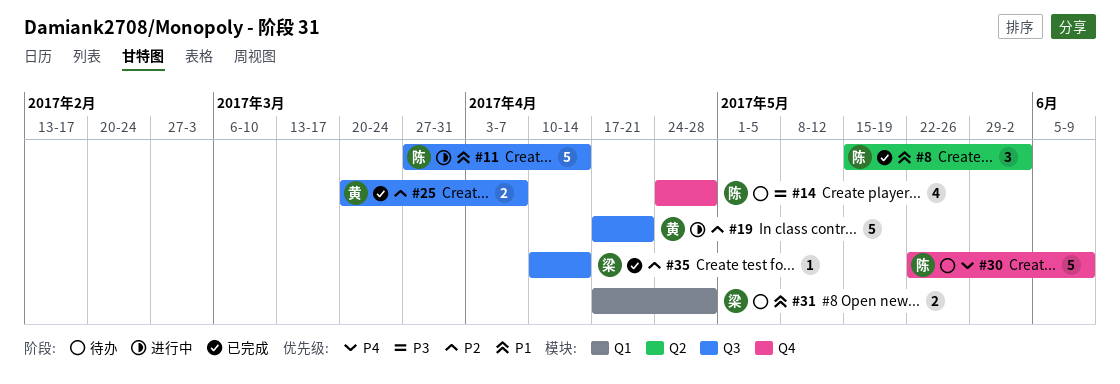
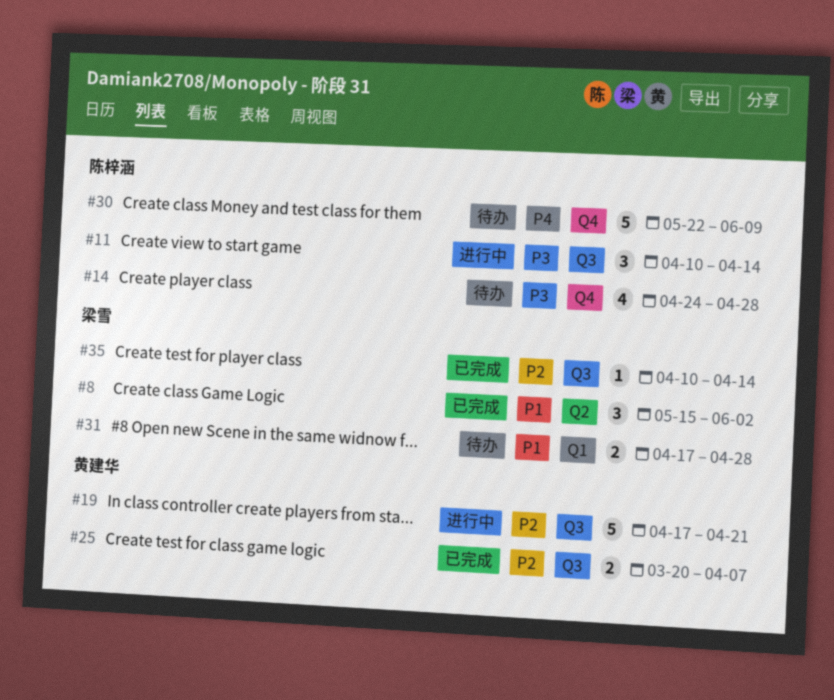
#8, owner: 陈梓涵 -> 梁雪
#11, priority: P1 -> P3
#11, estimate: 5 -> 3
#11, start: Mar 27 -> Apr 10

